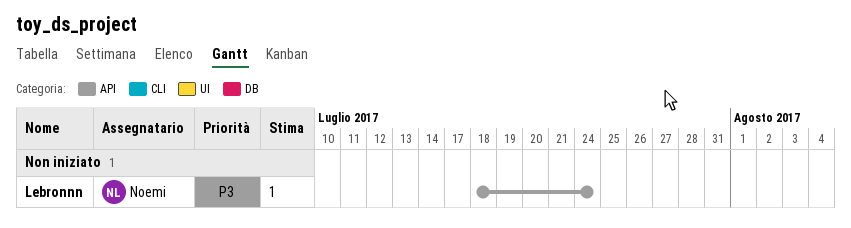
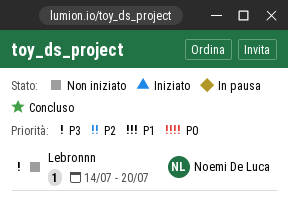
Lebronnn, start: Jul 18 -> Jul 14
Lebronnn, due: Jul 24 -> Jul 20

